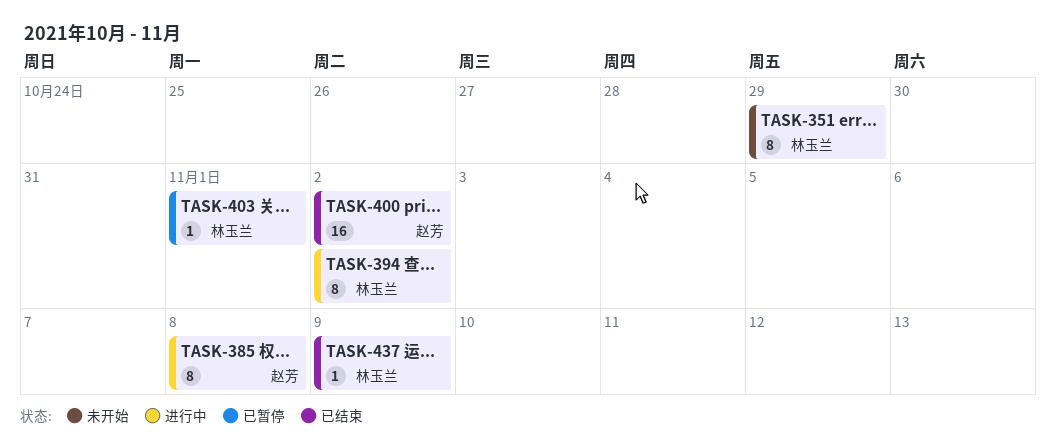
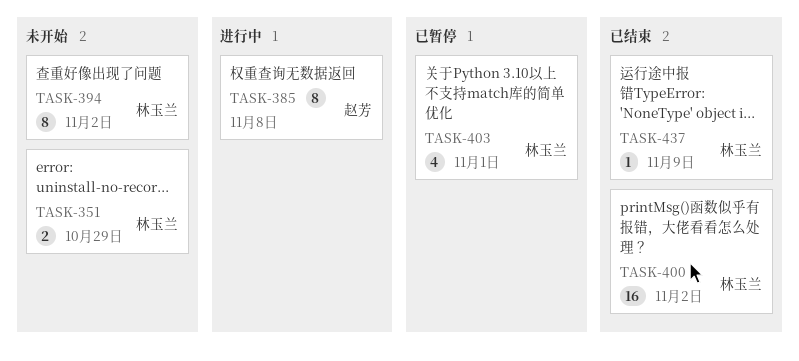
TASK-351, estimate: 8 -> 2
TASK-394, status: 进行中 -> 未开始
TASK-400, owner: 赵芳 -> 林玉兰
TASK-403, estimate: 1 -> 4

